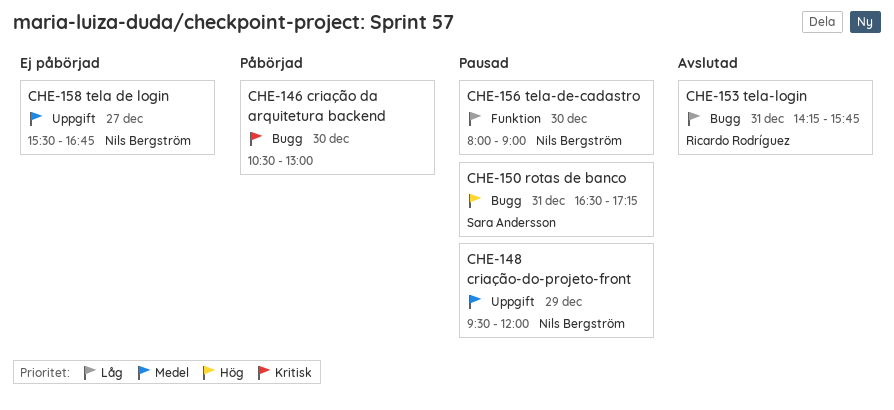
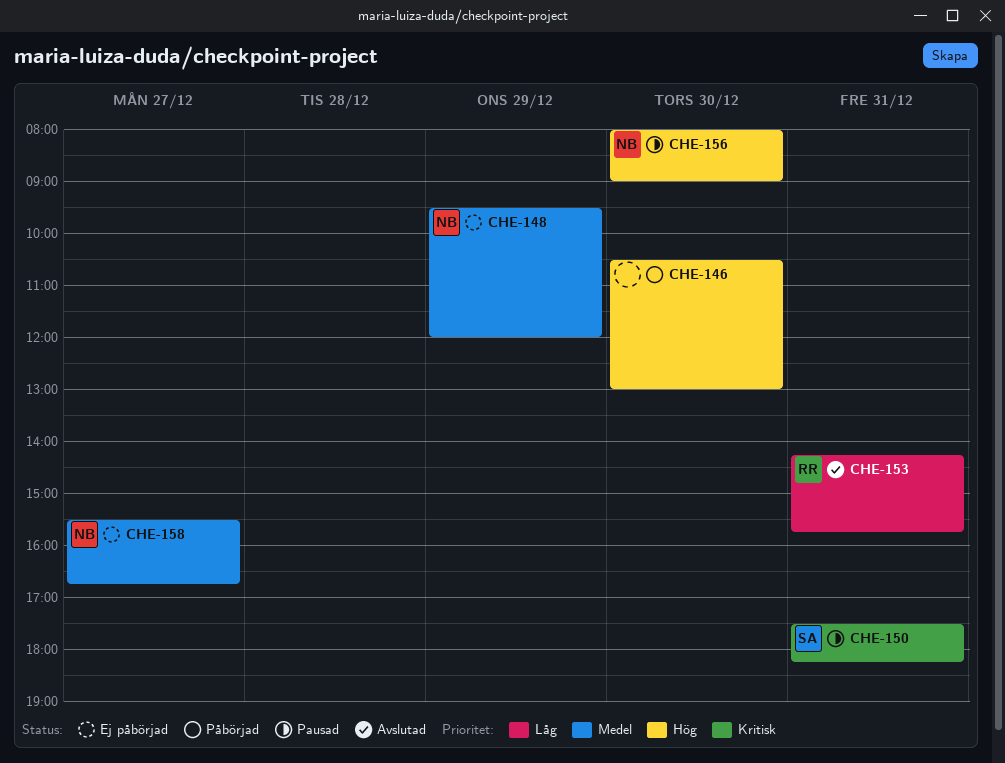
CHE-146, priority: Kritisk -> Hög
CHE-148, status: Pausad -> Ej påbörjad
CHE-150, priority: Hög -> Kritisk
CHE-150, begins: 16:30 -> 17:30
CHE-150, ends: 17:15 -> 18:15
CHE-156, priority: Låg -> Hög

